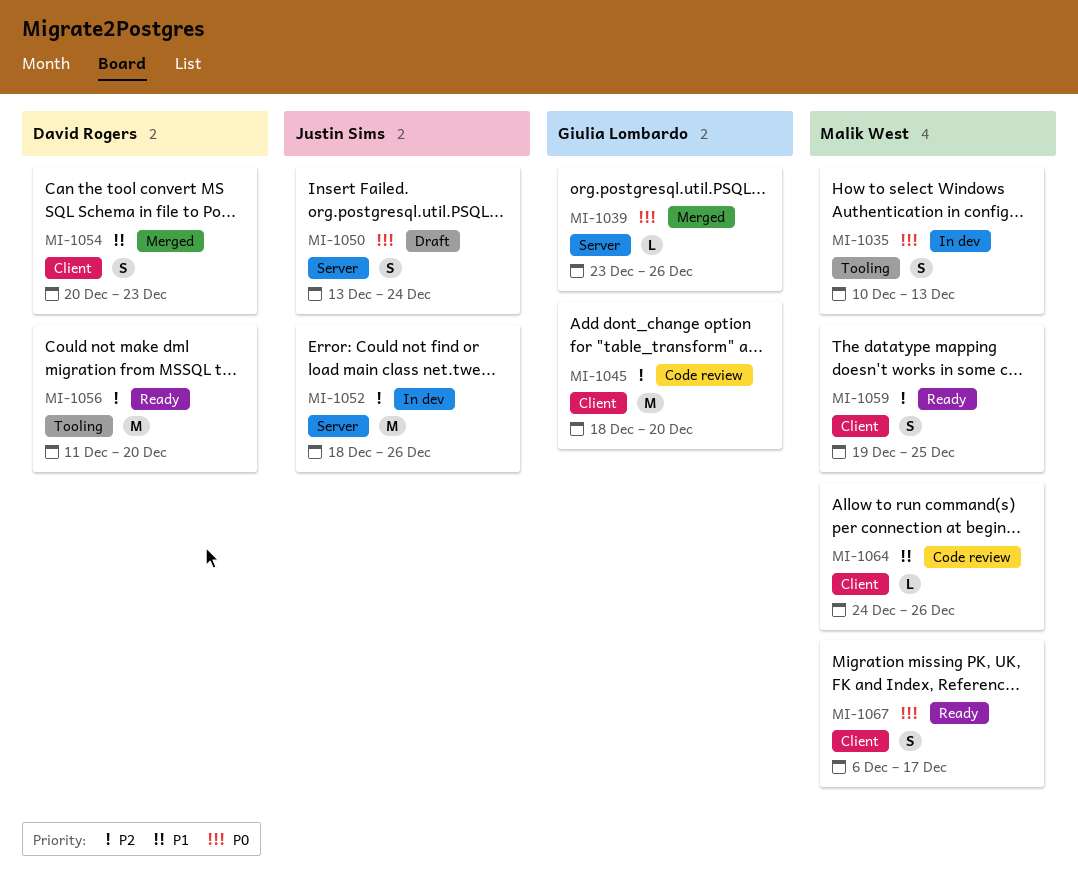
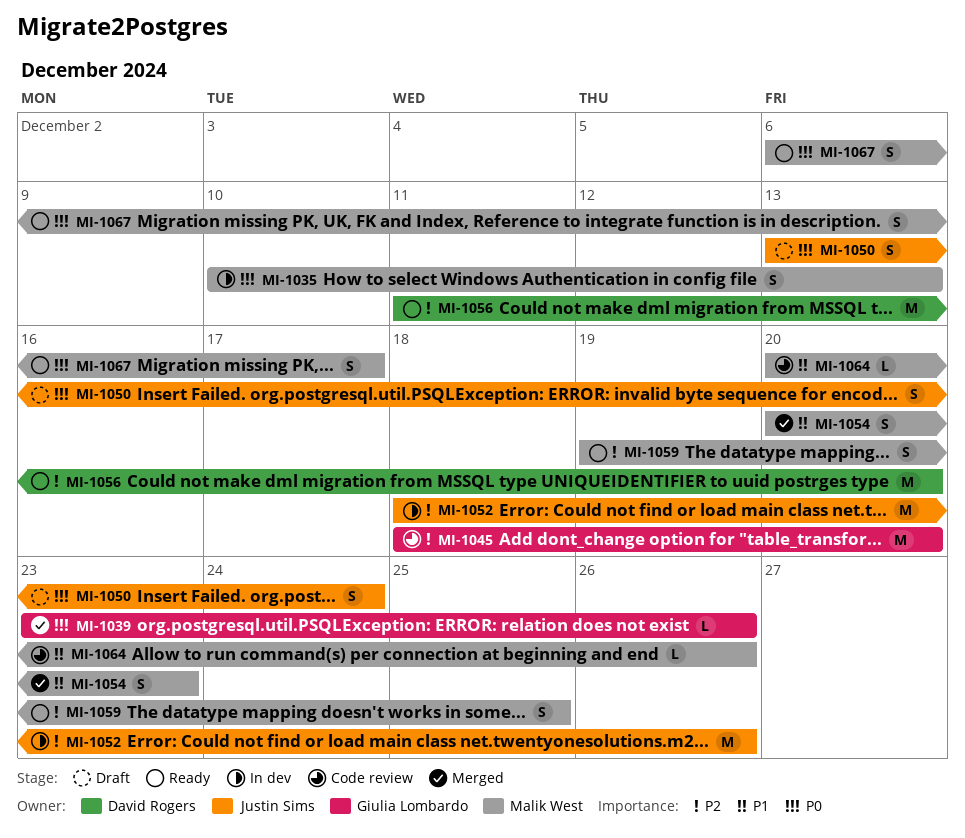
MI-1054, owner: David Rogers -> Malik West
MI-1064, start: Dec 24 -> Dec 20

